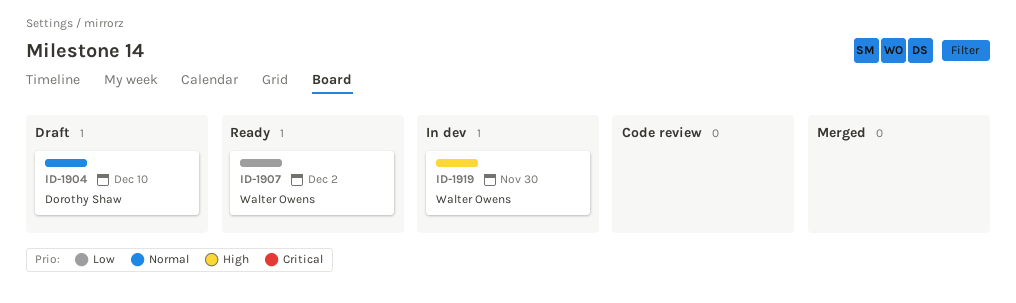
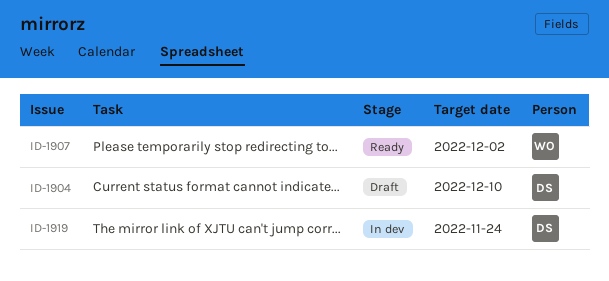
ID-1919, owner: Walter Owens -> Dorothy Shaw
ID-1919, due: Nov 30 -> Nov 24

